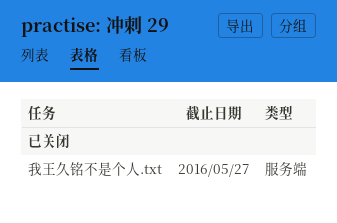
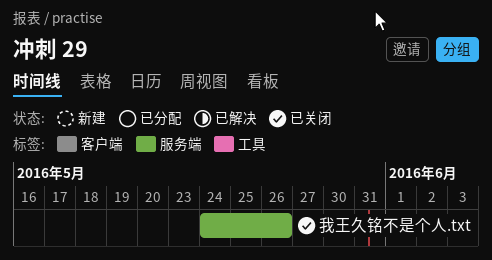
我王久铭不是个人.txt, due: May 27 -> May 26

